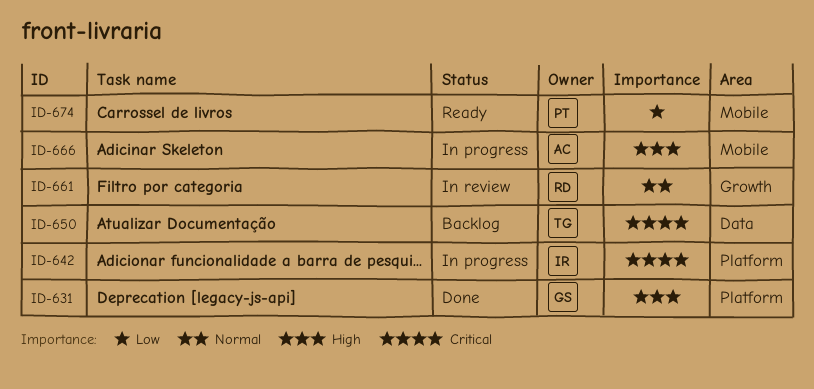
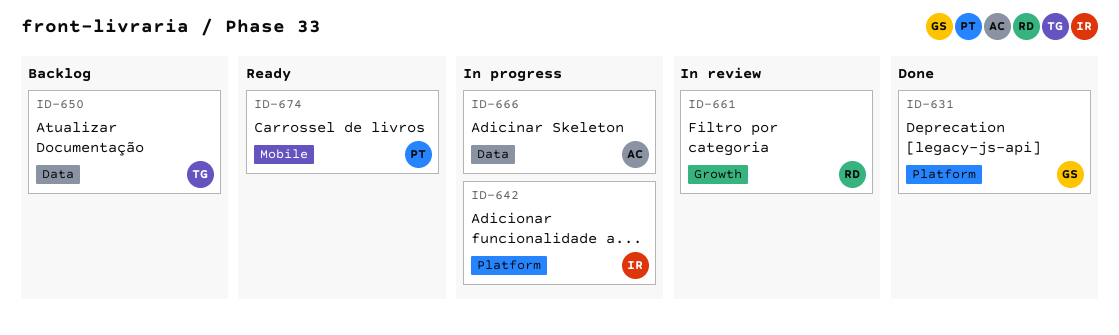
ID-666, label: Mobile -> Data

